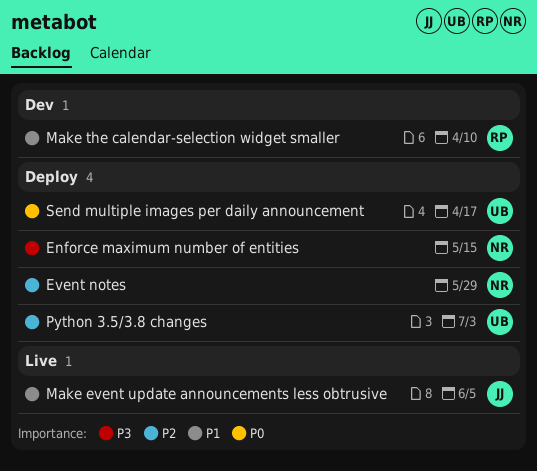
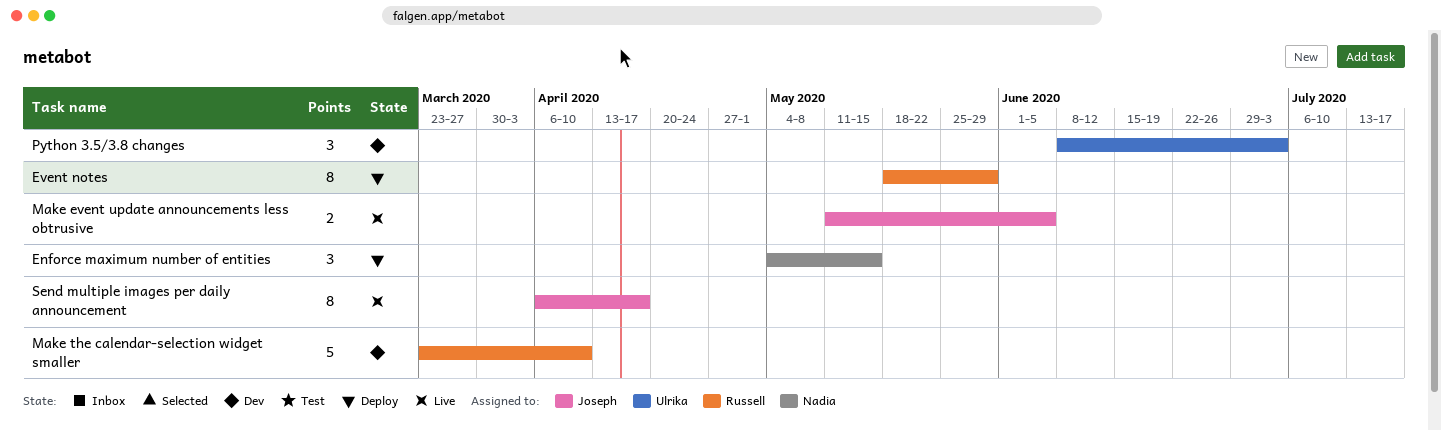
Event notes, owner: Nadia -> Russell
Python 3.5/3.8 changes, status: Deploy -> Dev
Send multiple images per daily announcement, status: Deploy -> Live
Send multiple images per daily announcement, owner: Ulrika -> Joseph

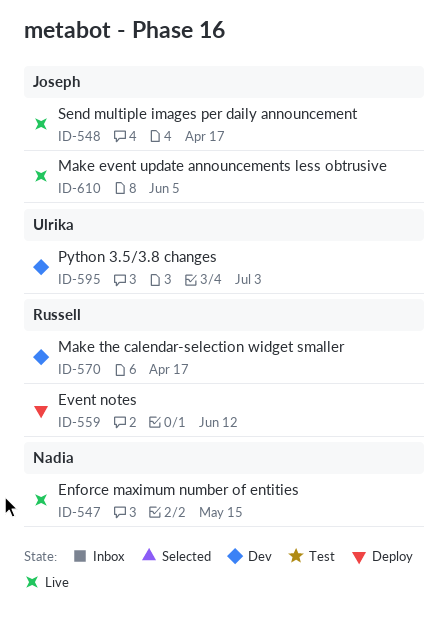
Enforce maximum number of entities, status: Deploy -> Live
Event notes, due: May 29 -> Jun 12
Make the calendar-selection widget smaller, due: Apr 10 -> Apr 17

